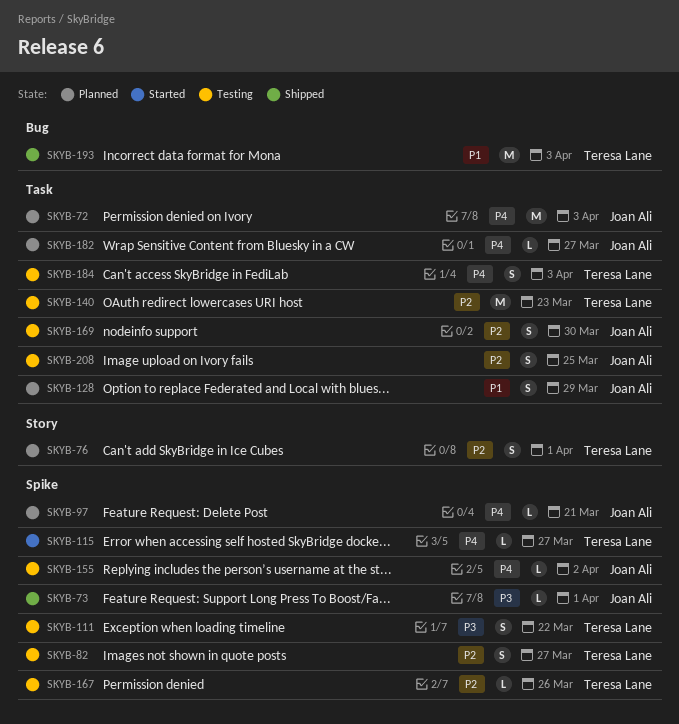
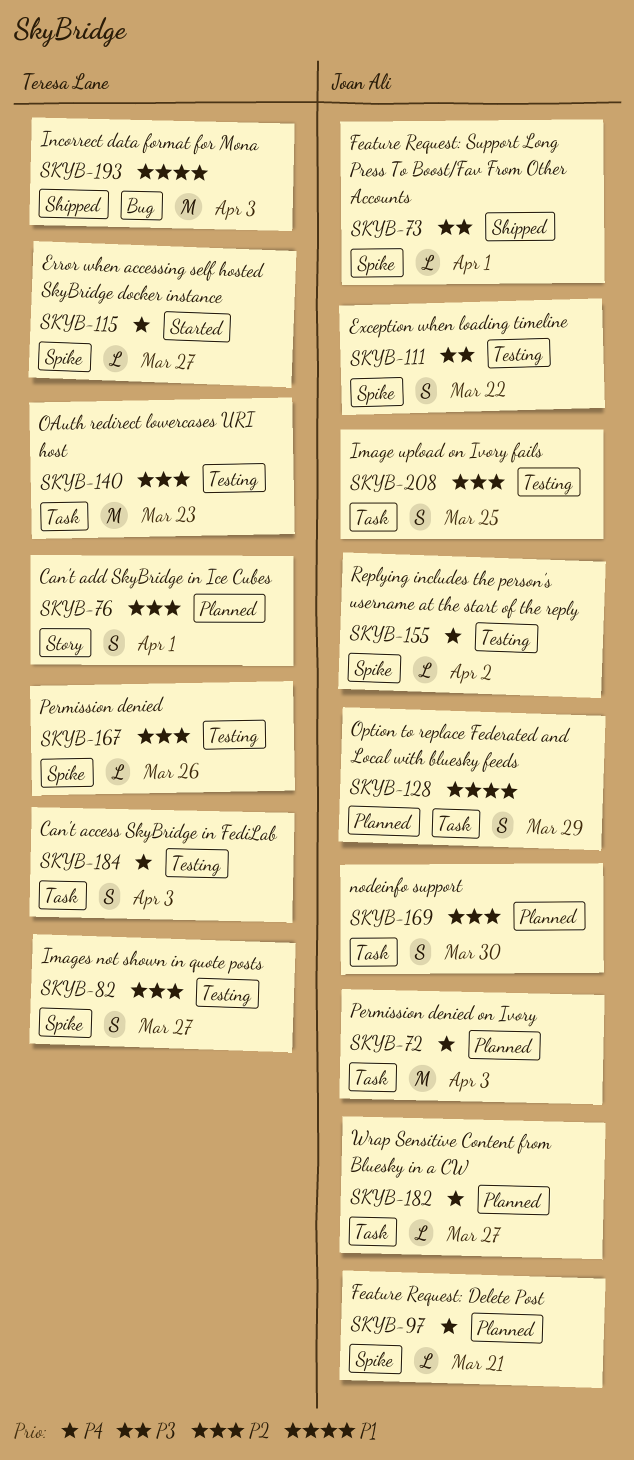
SKYB-111, owner: Teresa Lane -> Joan Ali
SKYB-169, status: Testing -> Planned

